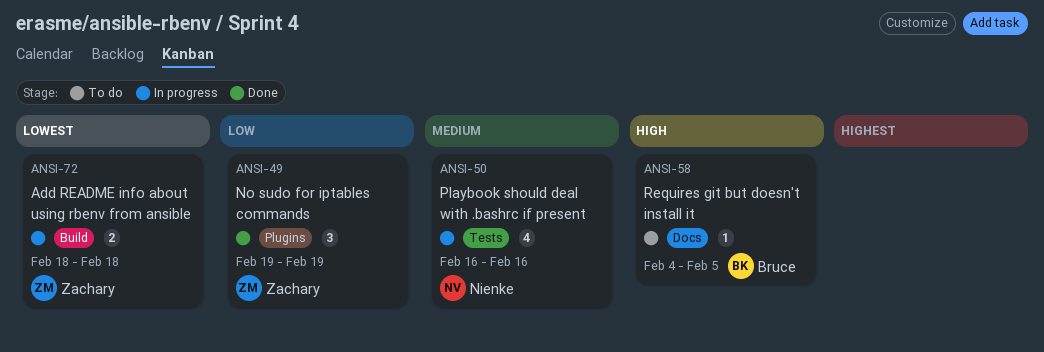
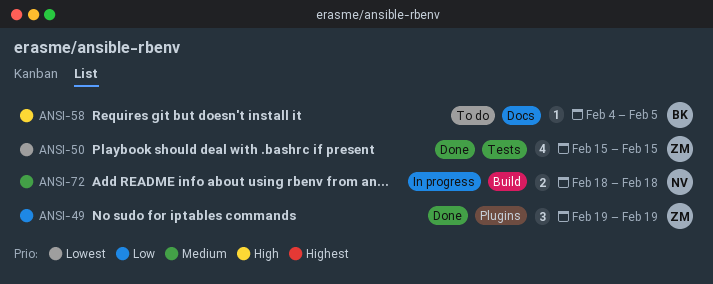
ANSI-50, status: In progress -> Done
ANSI-50, owner: Nienke -> Zachary
ANSI-50, priority: Medium -> Lowest
ANSI-50, start: Feb 16 -> Feb 15
ANSI-50, due: Feb 16 -> Feb 15
ANSI-72, owner: Zachary -> Nienke
ANSI-72, priority: Lowest -> Medium

